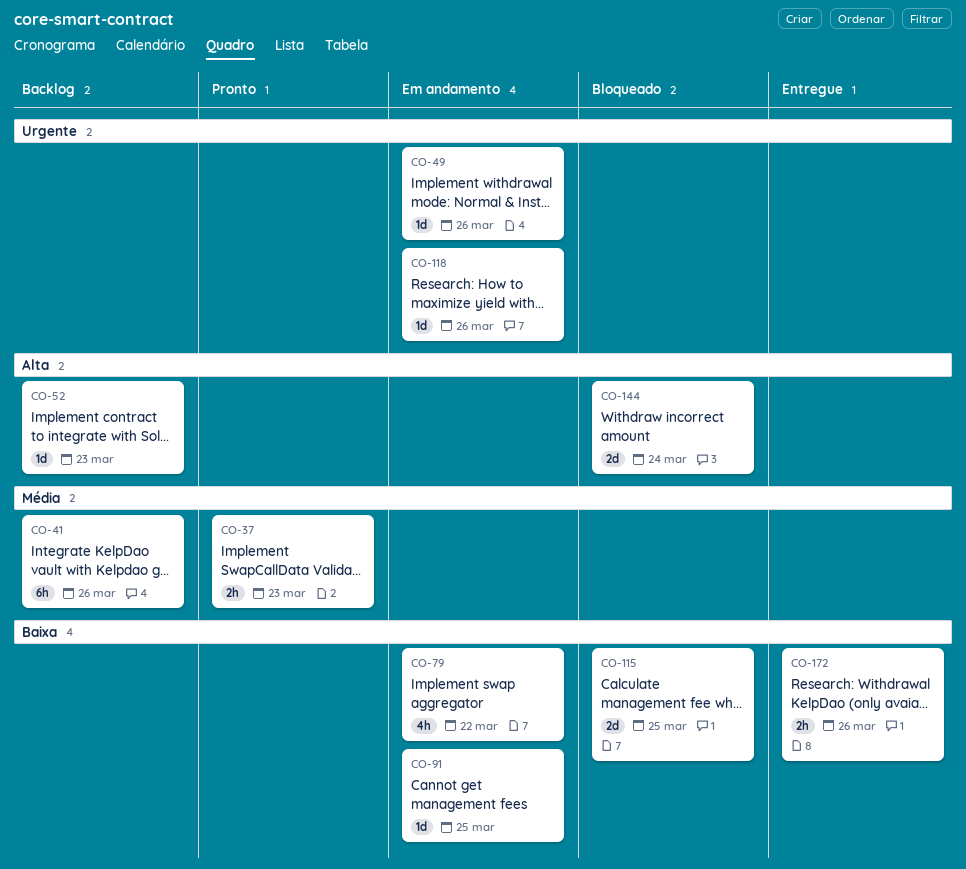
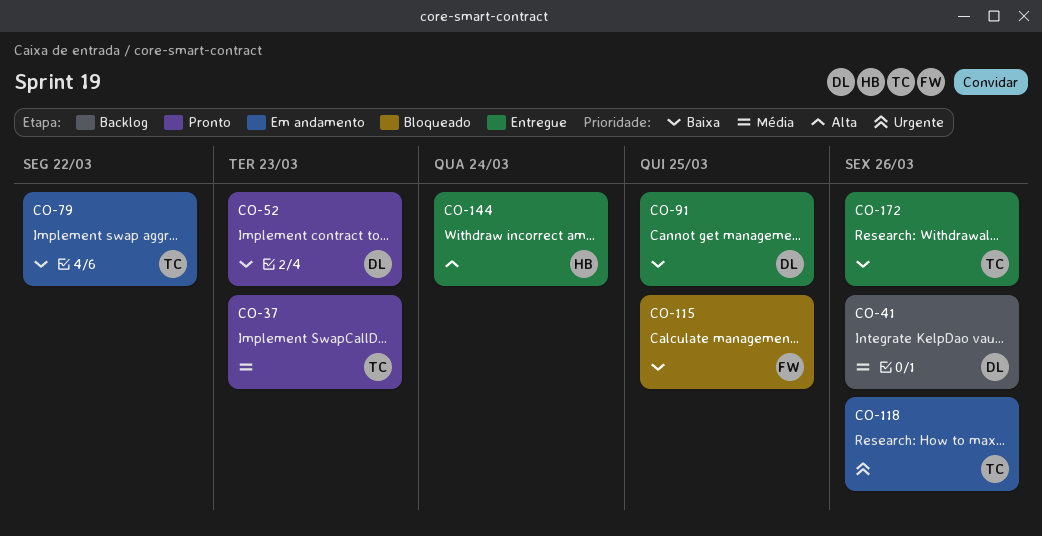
CO-49: present -> none
CO-52, status: Backlog -> Pronto
CO-52, priority: Alta -> Baixa
CO-91, status: Em andamento -> Entregue
CO-144, status: Bloqueado -> Entregue

